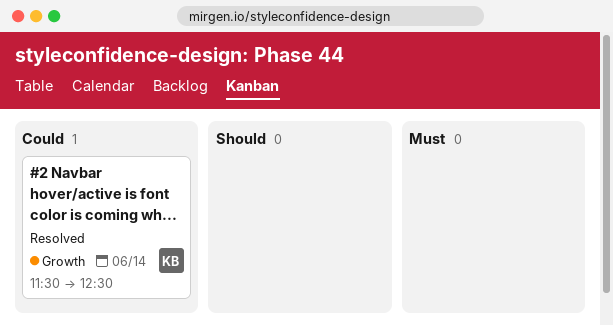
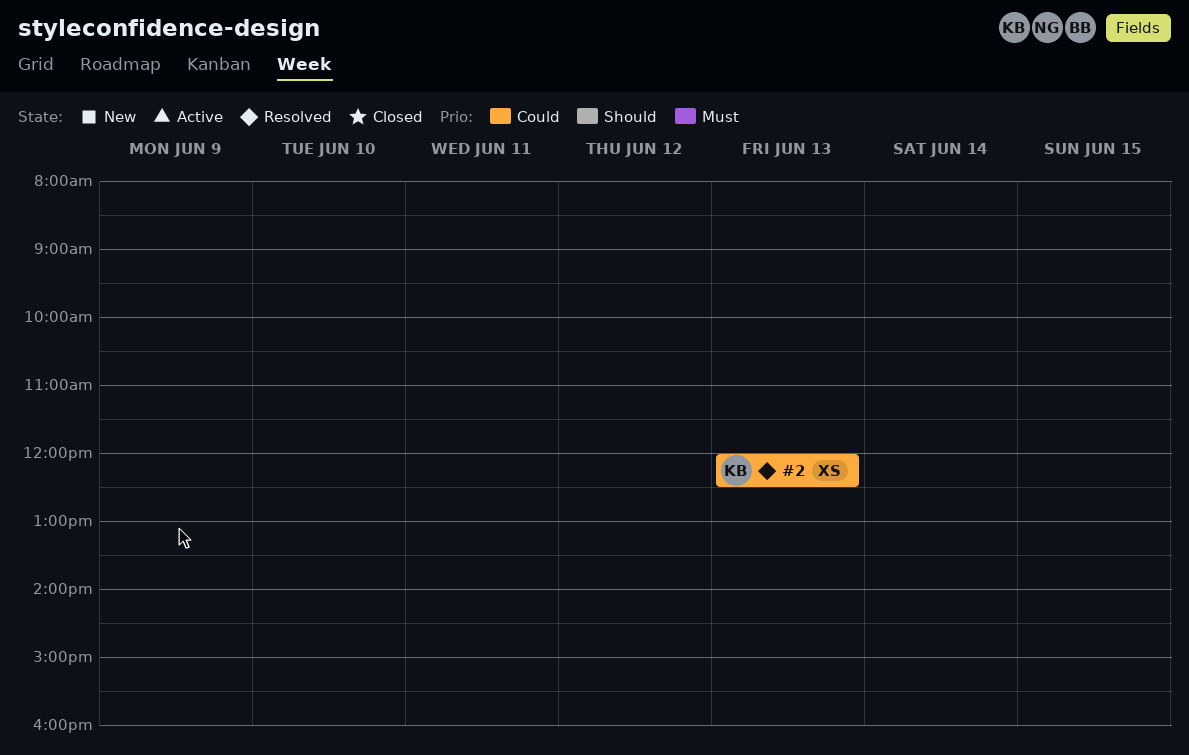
#2, day: Jun 14 -> Jun 13
#2, begins: 11:30 -> 12:00

